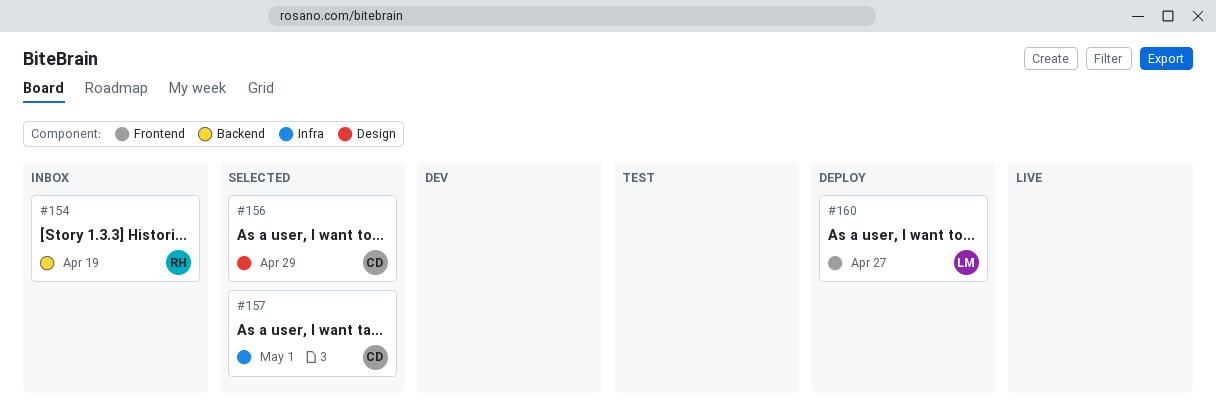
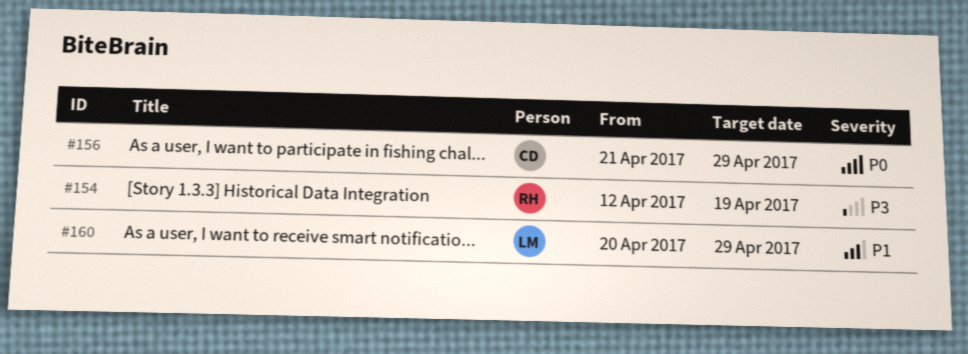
#157: present -> none
#160, due: Apr 27 -> Apr 29

